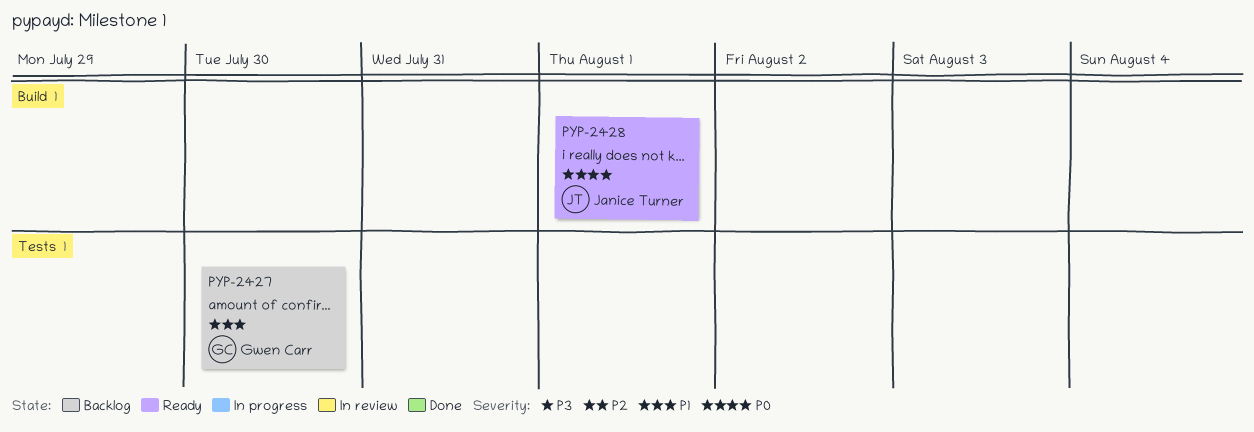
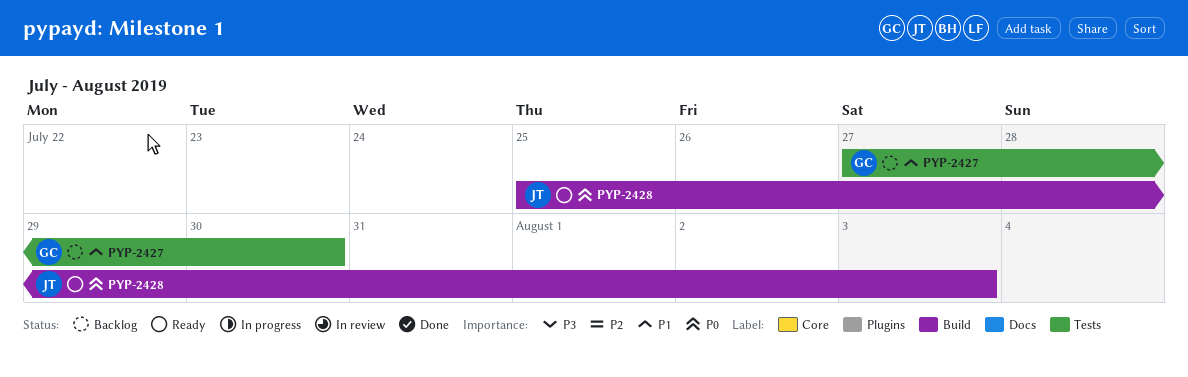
PYP-2428, due: Aug 1 -> Aug 3

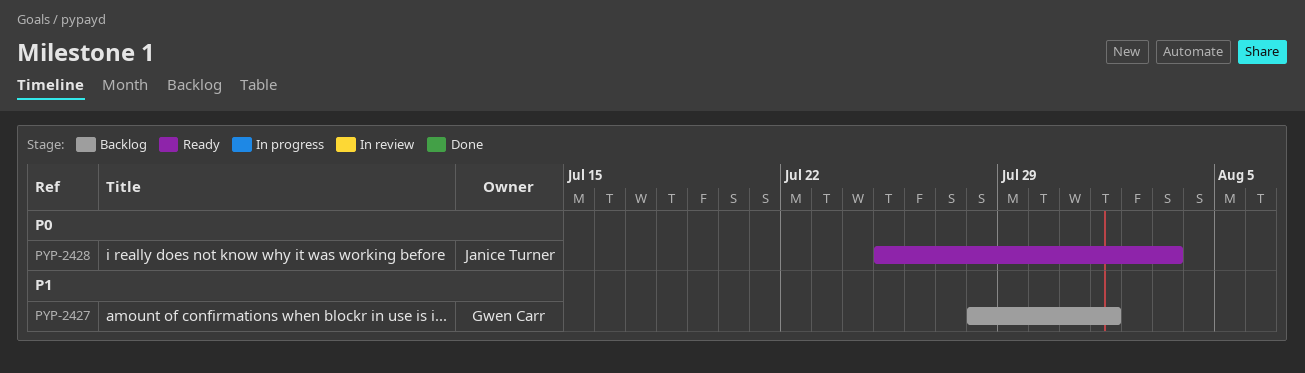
PYP-2427, start: Jul 27 -> Jul 28
PYP-2427, due: Jul 30 -> Aug 1

